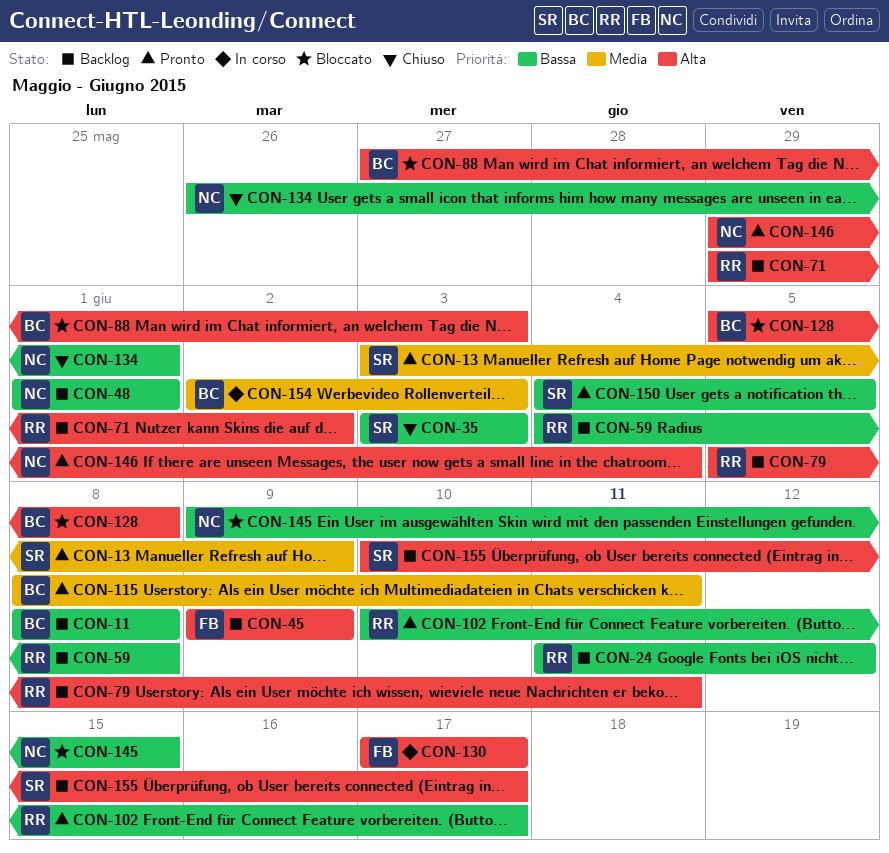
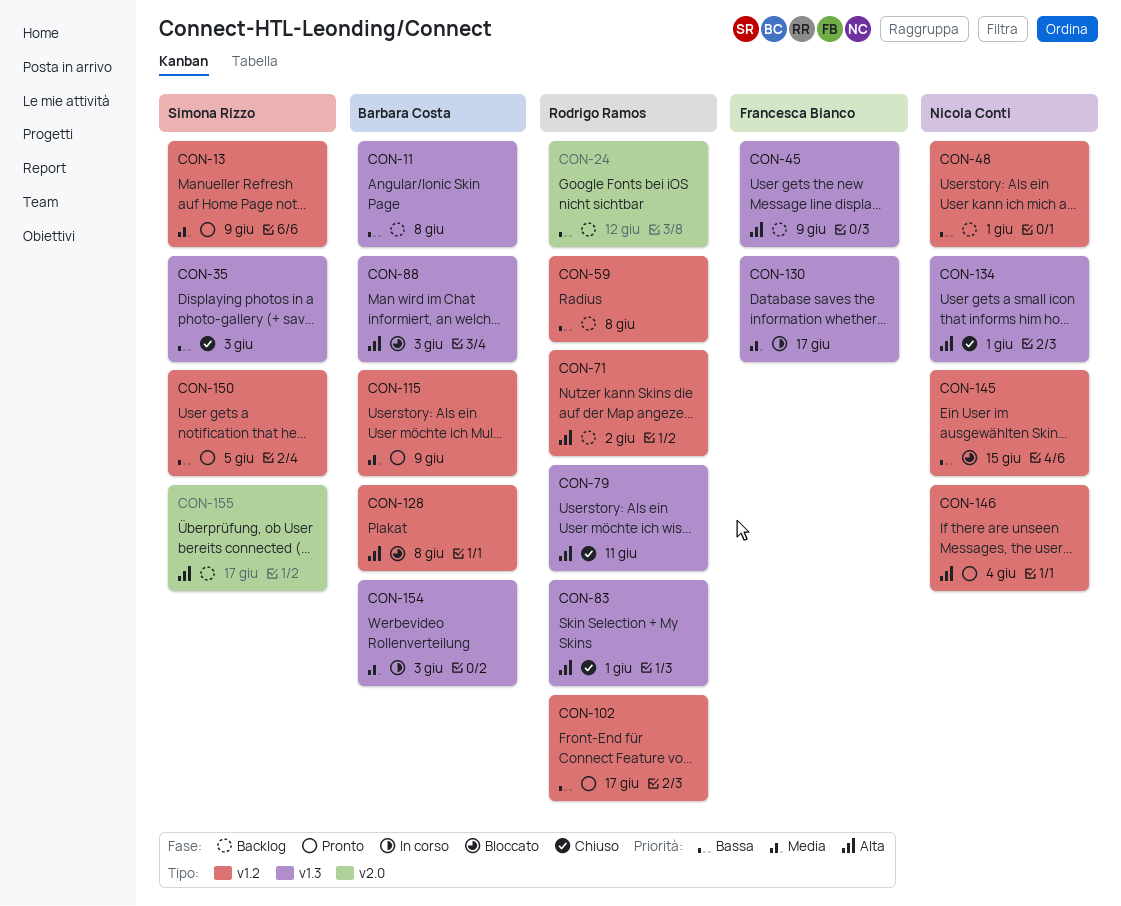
CON-79, status: Backlog -> Chiuso
CON-83: none -> present
CON-115, due: Jun 11 -> Jun 9
CON-130, priority: Alta -> Media
CON-134, priority: Bassa -> Alta

